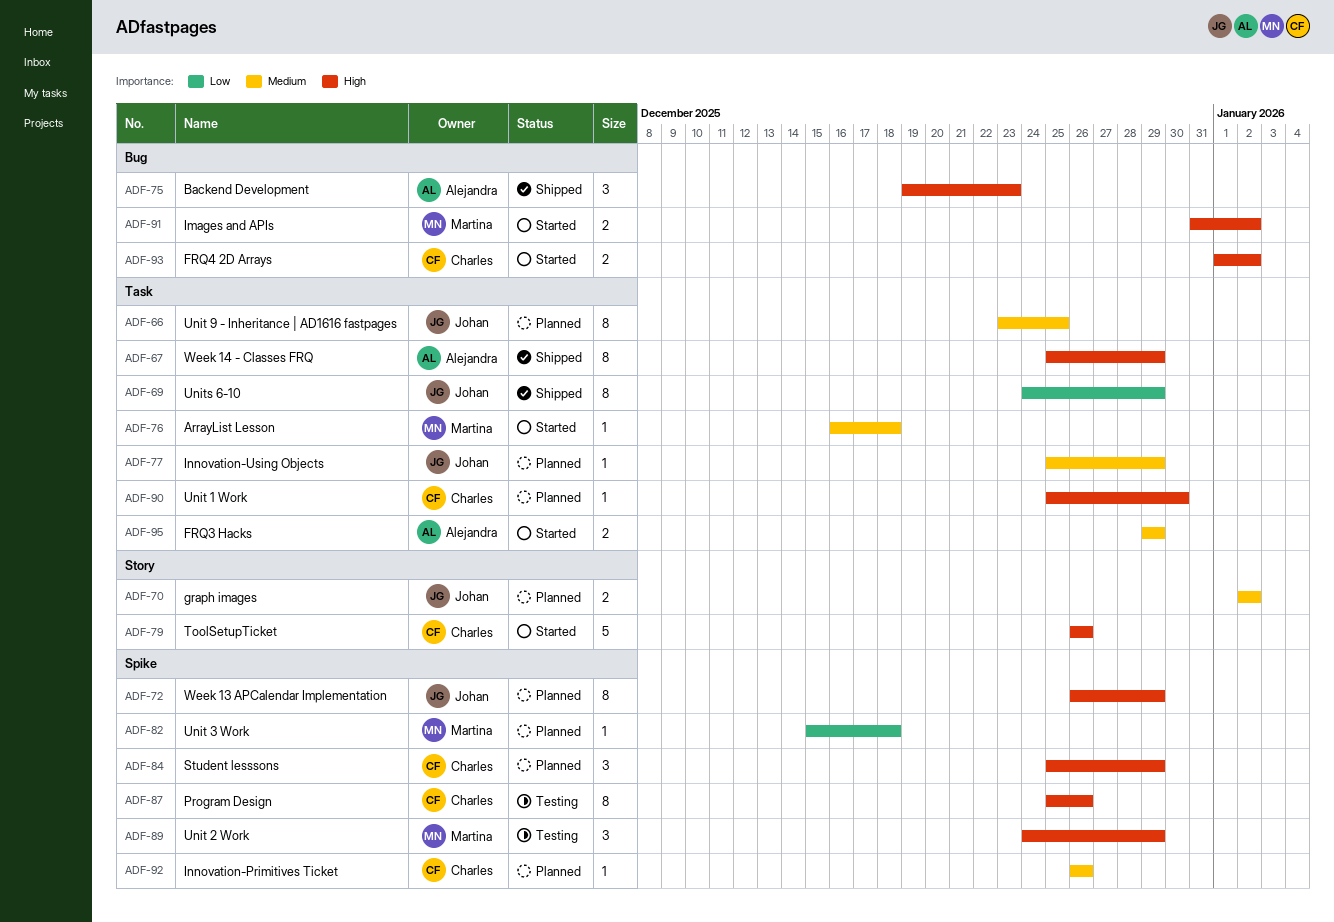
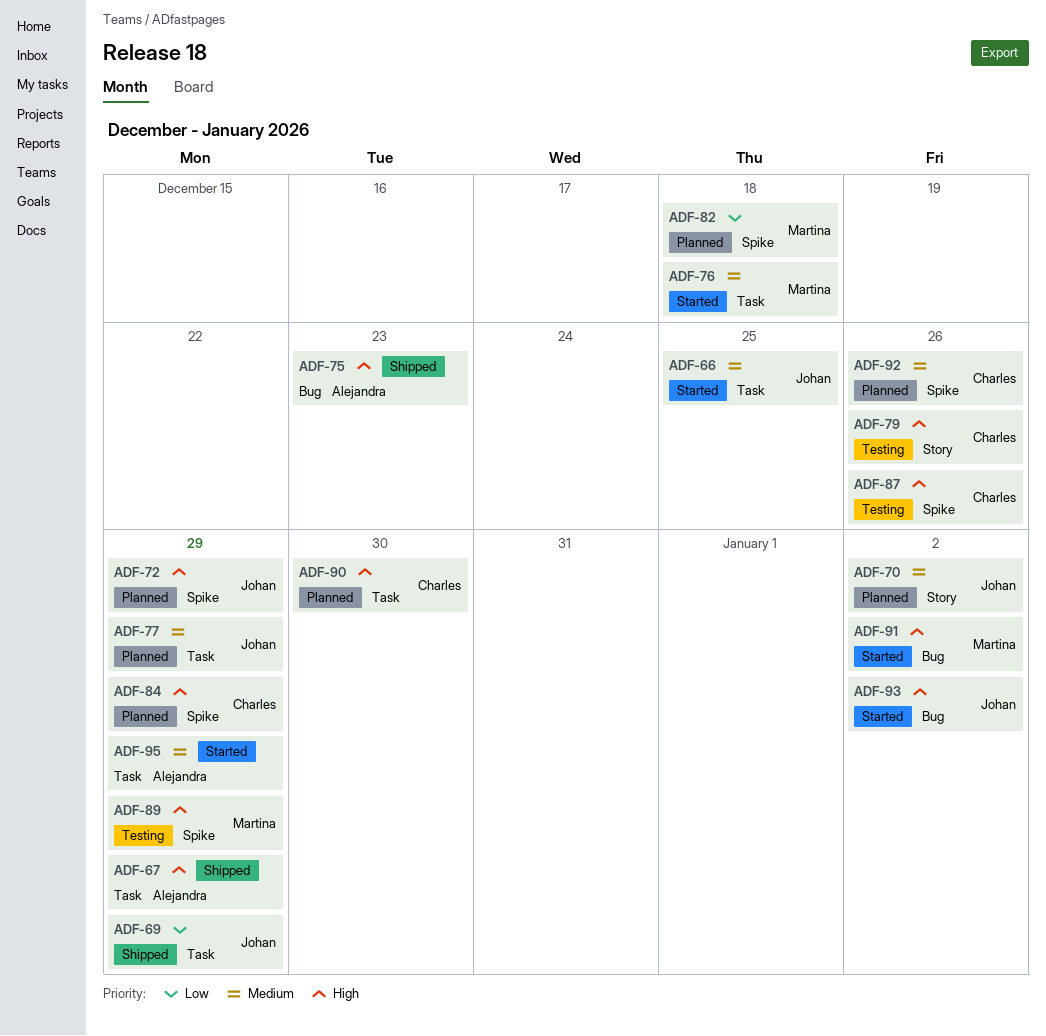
ADF-66, status: Planned -> Started
ADF-79, status: Started -> Testing
ADF-93, owner: Charles -> Johan

